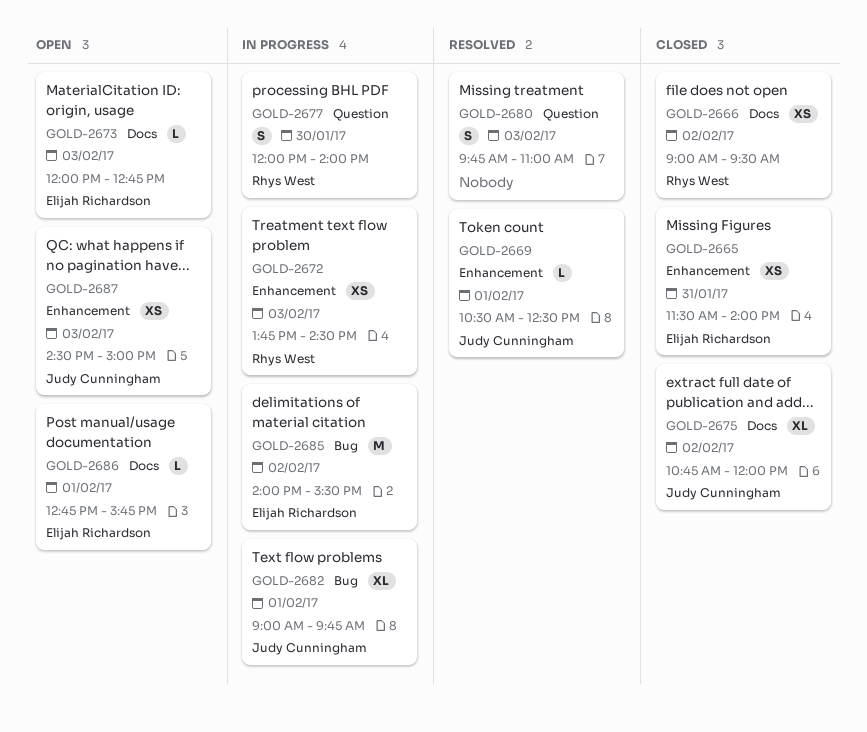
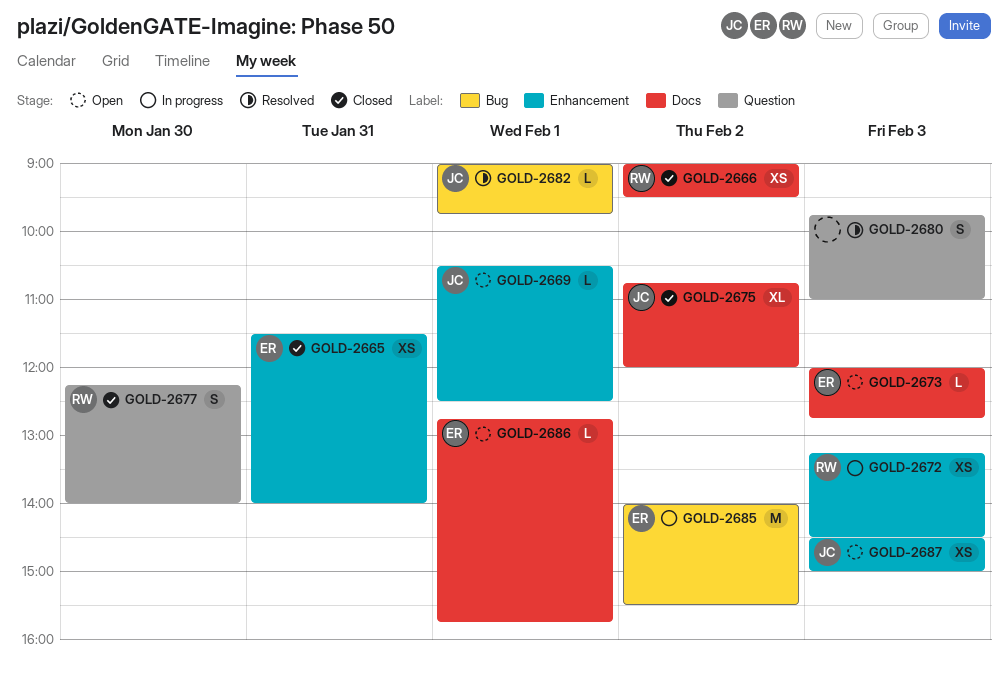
GOLD-2669, status: Resolved -> Open
GOLD-2672, begins: 13:45 -> 13:15
GOLD-2677, status: In progress -> Closed
GOLD-2677, begins: 12:00 -> 12:15
GOLD-2682, status: In progress -> Resolved
GOLD-2682, estimate: XL -> L

